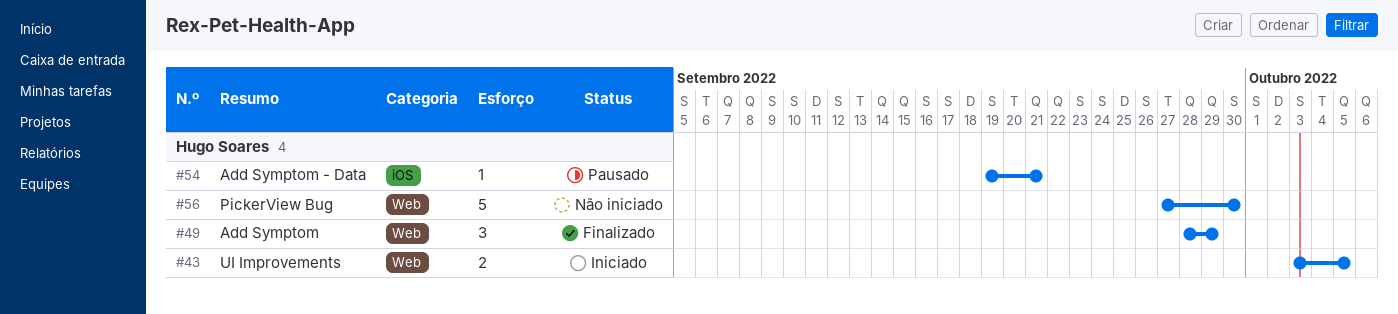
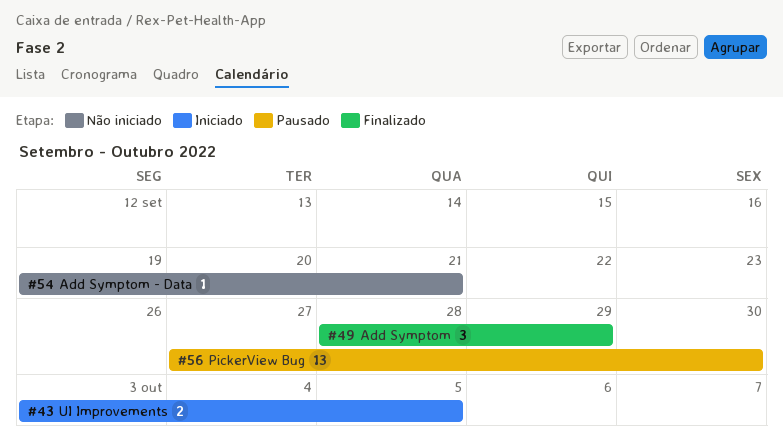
#54, status: Pausado -> Não iniciado
#56, status: Não iniciado -> Pausado
#56, estimate: 5 -> 13

